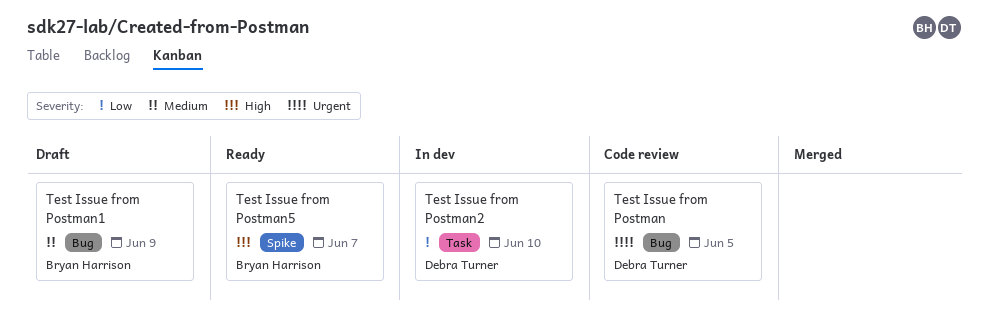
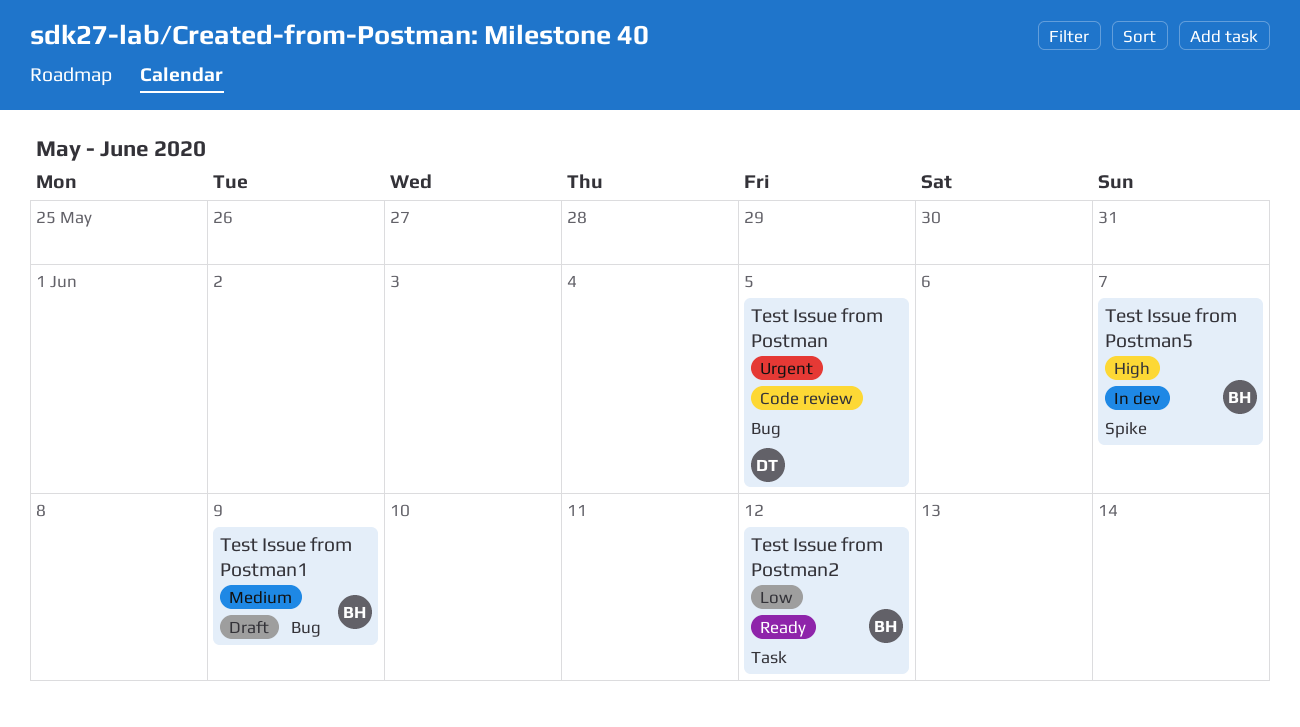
Test Issue from Postman2, status: In dev -> Ready
Test Issue from Postman2, owner: Debra Turner -> Bryan Harrison
Test Issue from Postman2, due: Jun 10 -> Jun 12
Test Issue from Postman5, status: Ready -> In dev

